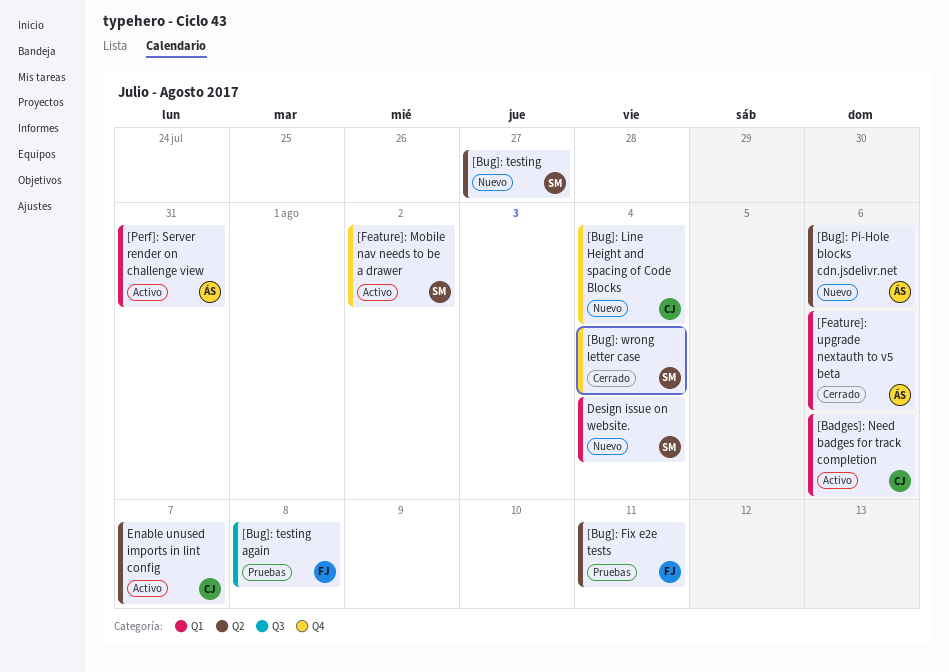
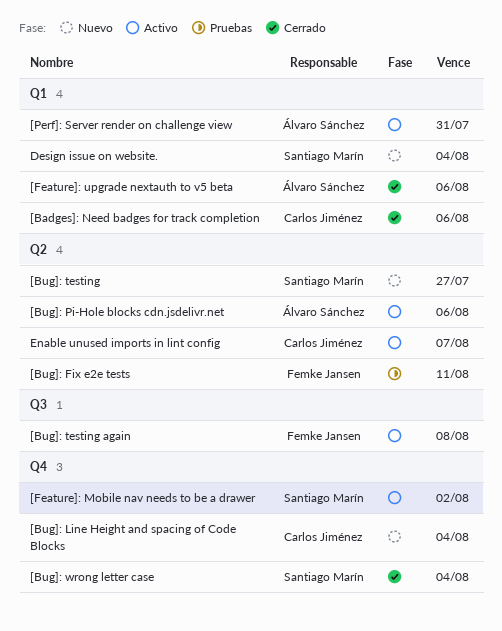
[Badges]: Need badges for track completion, status: Activo -> Cerrado
[Bug]: Pi-Hole blocks cdn.jsdelivr.net, status: Nuevo -> Activo
[Bug]: testing again, status: Pruebas -> Activo

